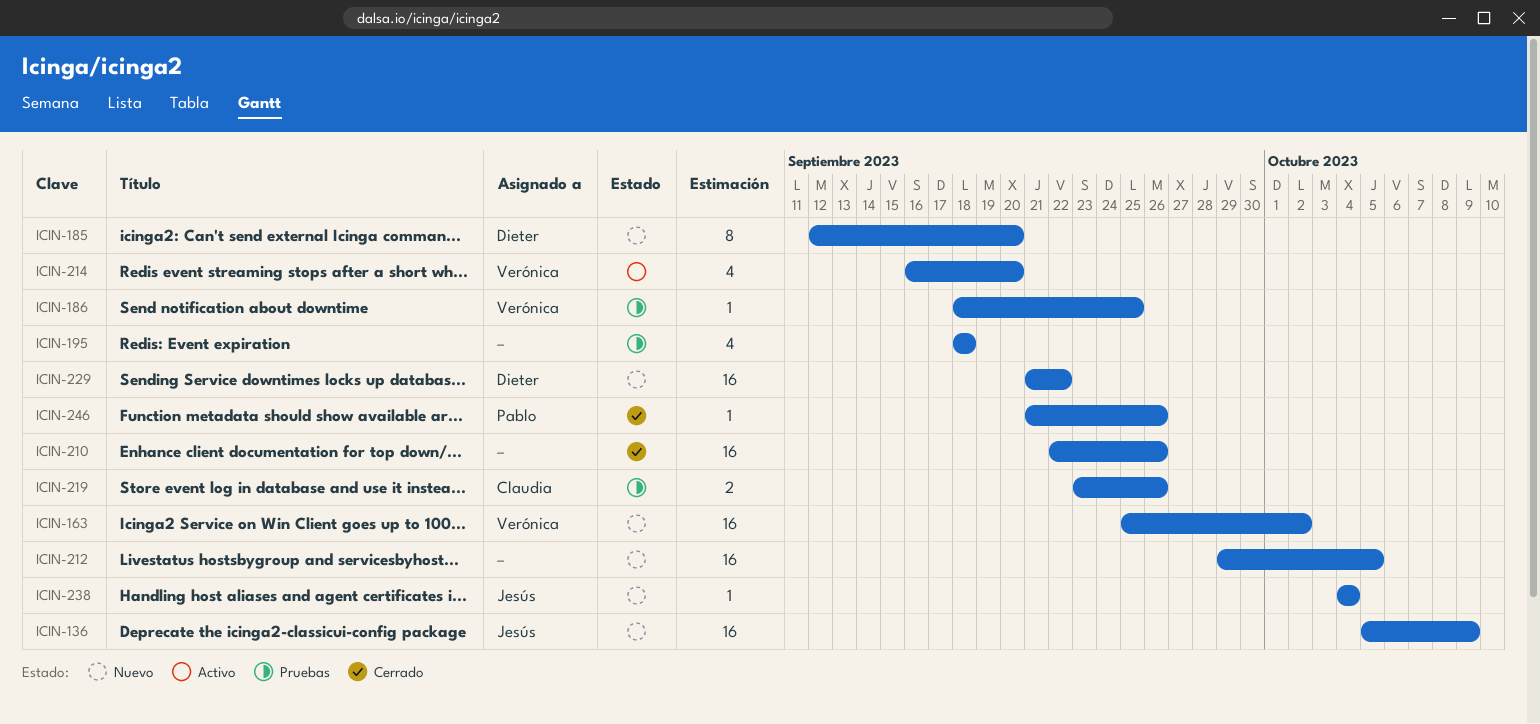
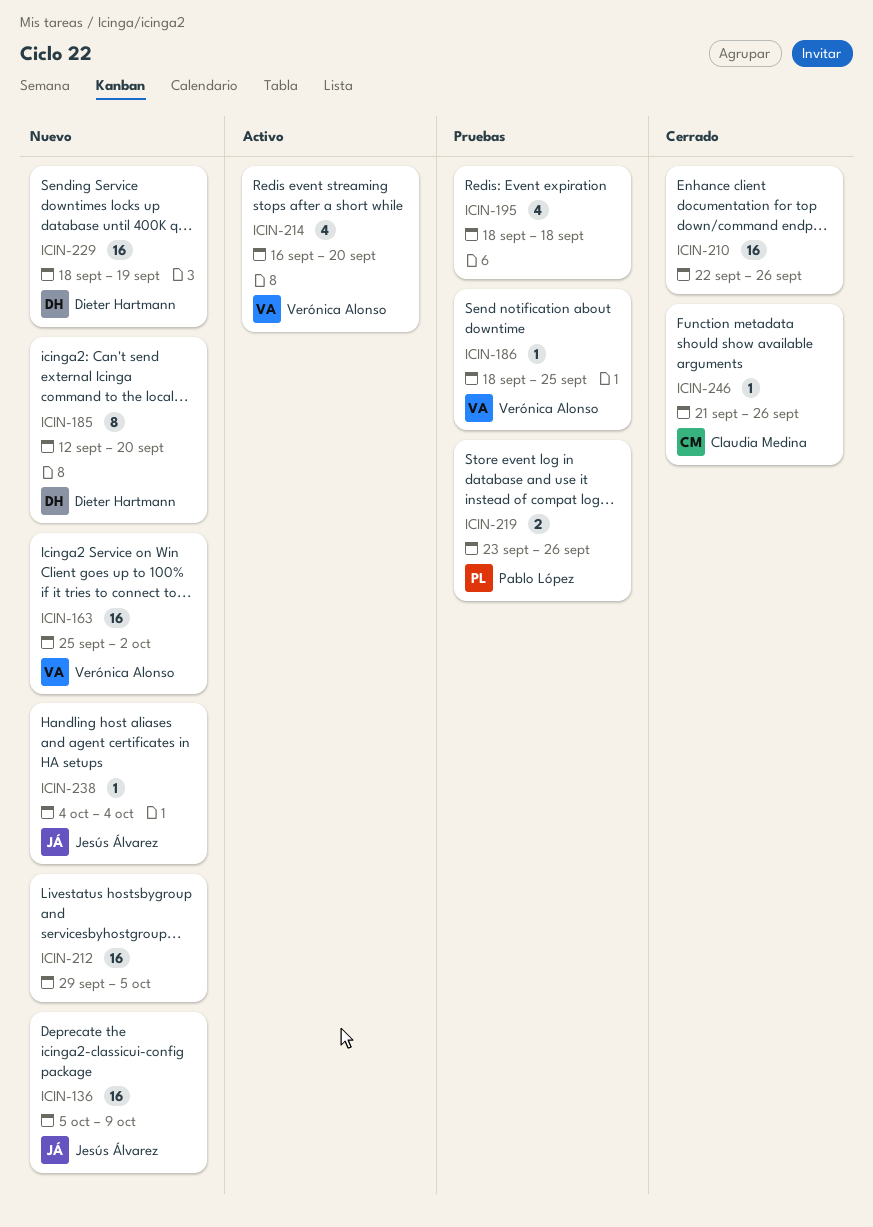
ICIN-219, owner: Claudia Medina -> Pablo López
ICIN-229, start: Sep 21 -> Sep 18
ICIN-229, due: Sep 22 -> Sep 19
ICIN-246, owner: Pablo López -> Claudia Medina

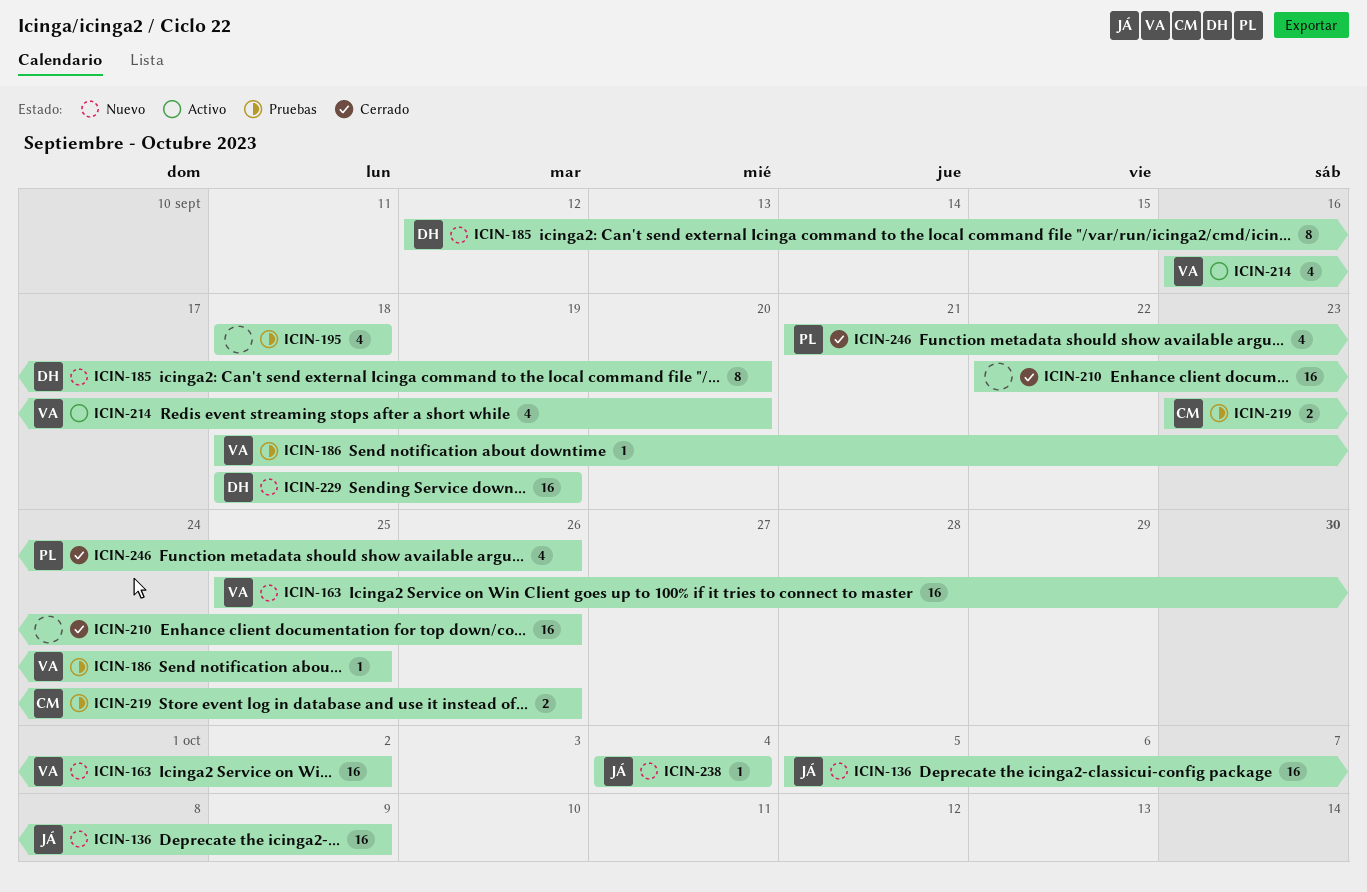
ICIN-212: present -> none
ICIN-219, owner: Pablo López -> Claudia Medina
ICIN-246, owner: Claudia Medina -> Pablo López
ICIN-246, estimate: 1 -> 4

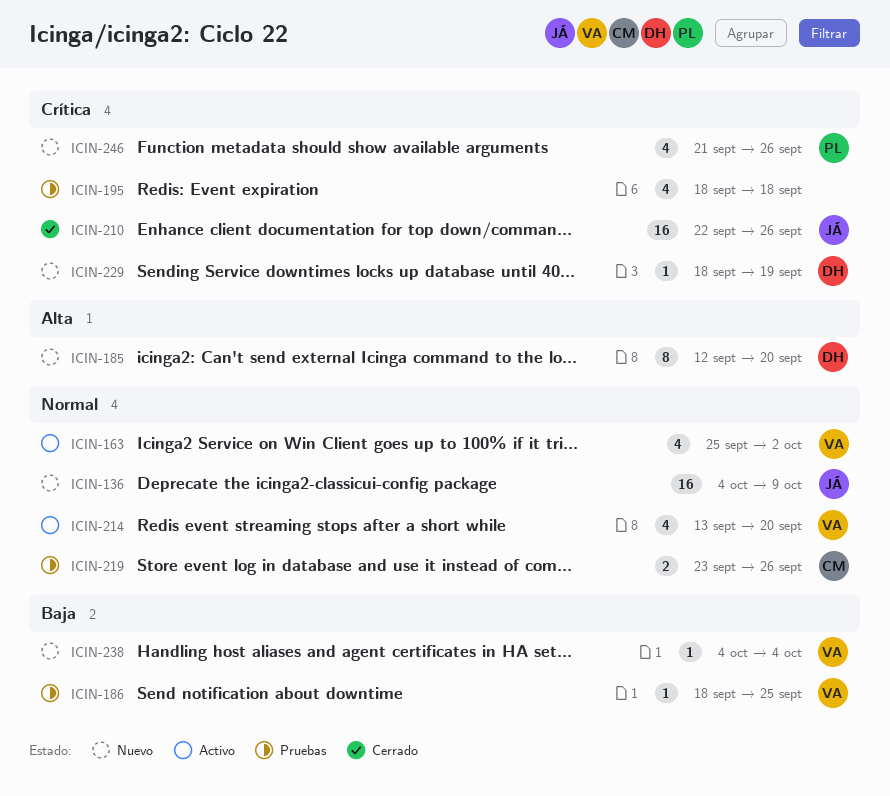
ICIN-136, start: Oct 5 -> Oct 4
ICIN-163, status: Nuevo -> Activo
ICIN-163, estimate: 16 -> 4
ICIN-210, owner: none -> JÁ
ICIN-214, start: Sep 16 -> Sep 13
ICIN-229, estimate: 16 -> 1
ICIN-238, owner: JÁ -> VA
ICIN-246, status: Cerrado -> Nuevo

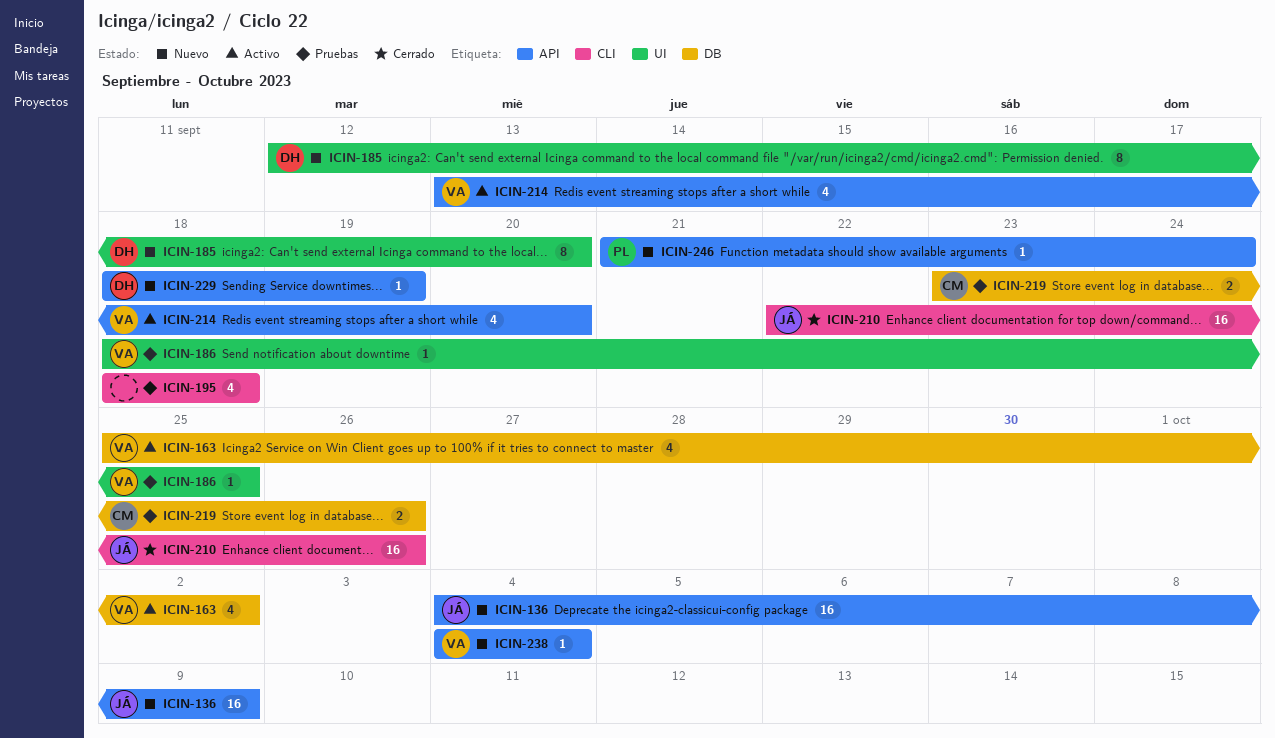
ICIN-246, estimate: 4 -> 1
ICIN-246, due: Sep 26 -> Sep 24

